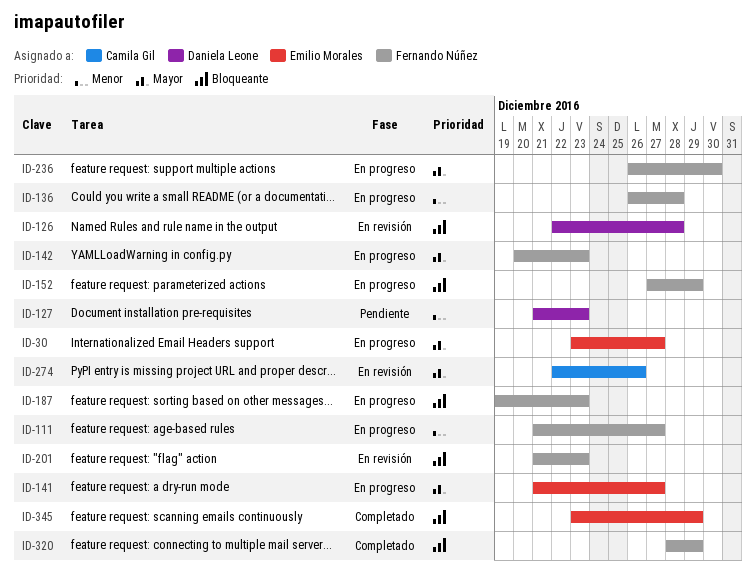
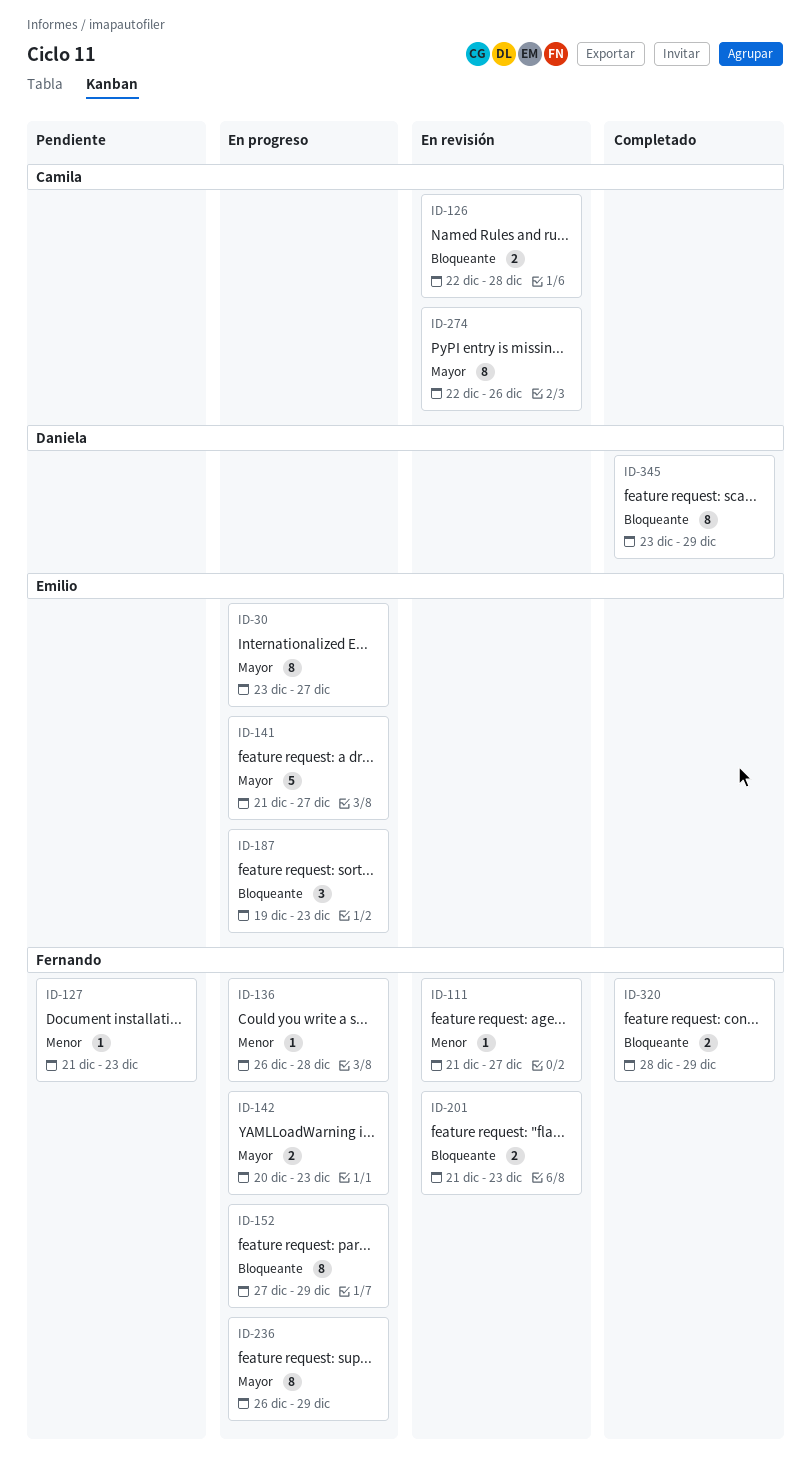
ID-111, status: En progreso -> En revisión
ID-126, owner: Daniela Leone -> Camila Gil
ID-127, owner: Daniela Leone -> Fernando Núñez
ID-187, owner: Fernando Núñez -> Emilio Morales
ID-236, due: Dec 30 -> Dec 29
ID-345, owner: Emilio Morales -> Daniela Leone

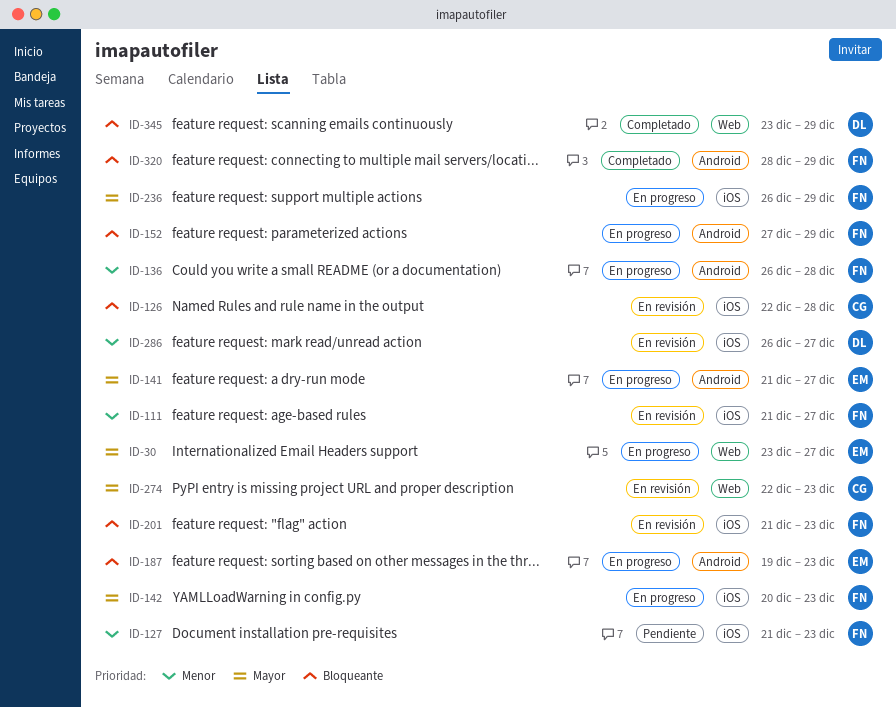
ID-274, due: Dec 26 -> Dec 23
ID-286: none -> present

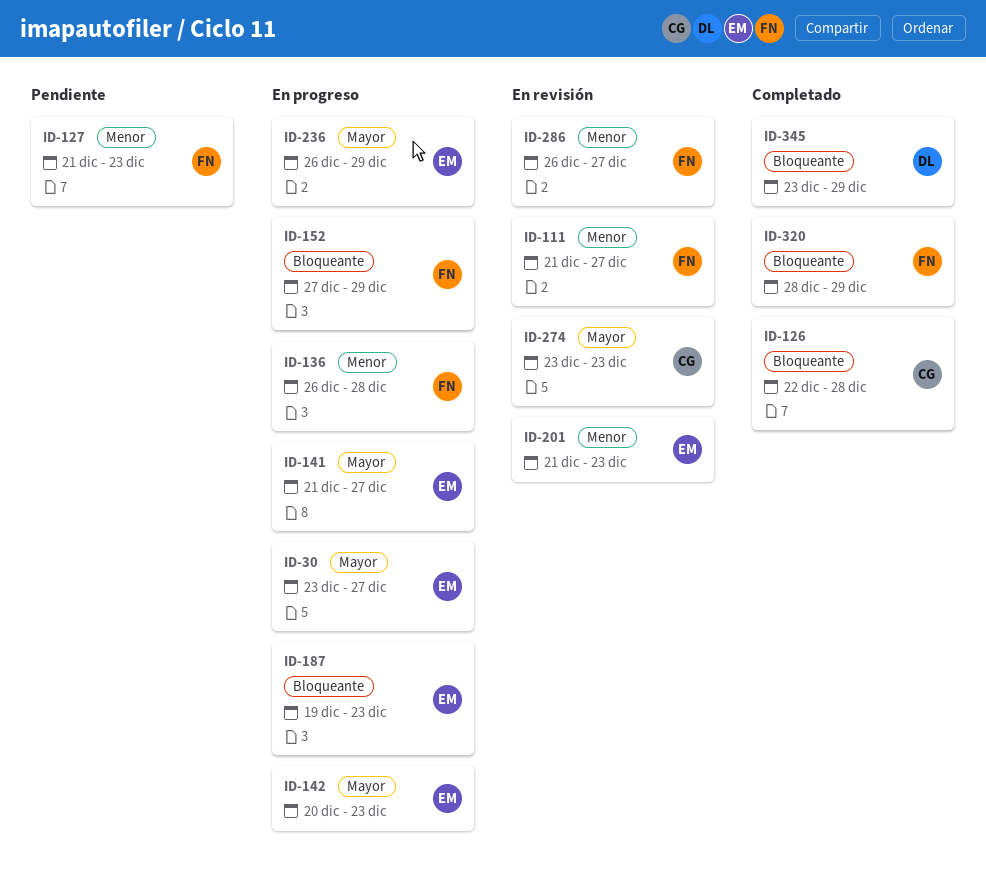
ID-126, status: En revisión -> Completado
ID-142, owner: FN -> EM
ID-201, owner: FN -> EM
ID-201, priority: Bloqueante -> Menor
ID-236, owner: FN -> EM
ID-274, start: Dec 22 -> Dec 23
ID-286, owner: DL -> FN

